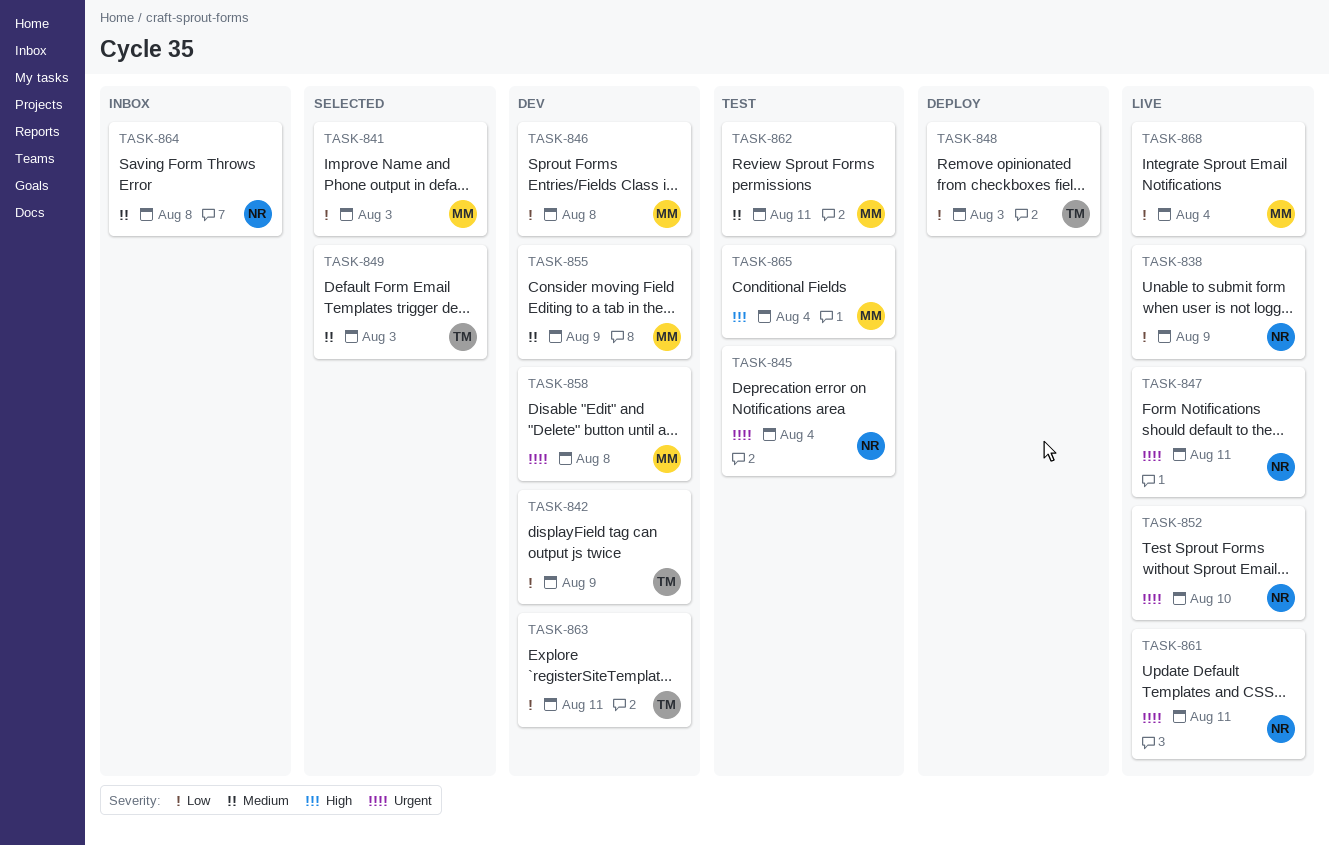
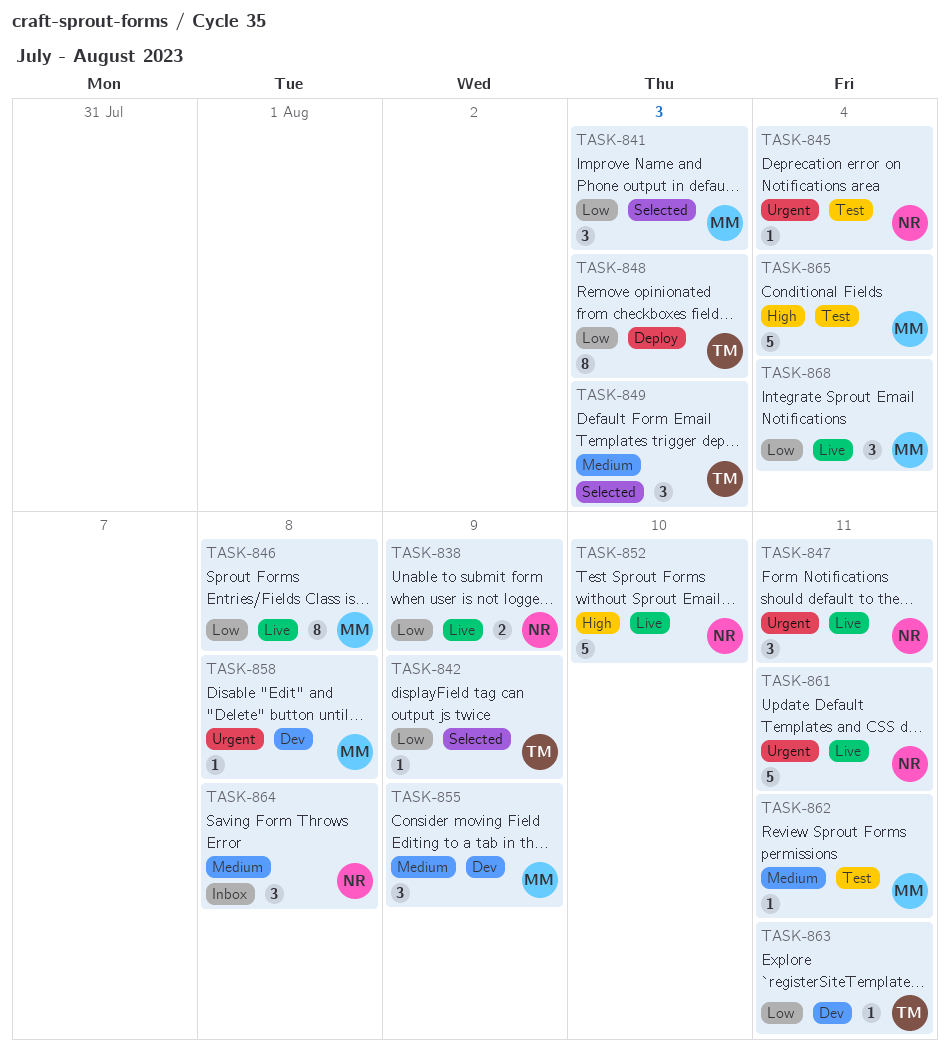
TASK-842, status: Dev -> Selected
TASK-846, status: Dev -> Live
TASK-852, priority: Urgent -> High

